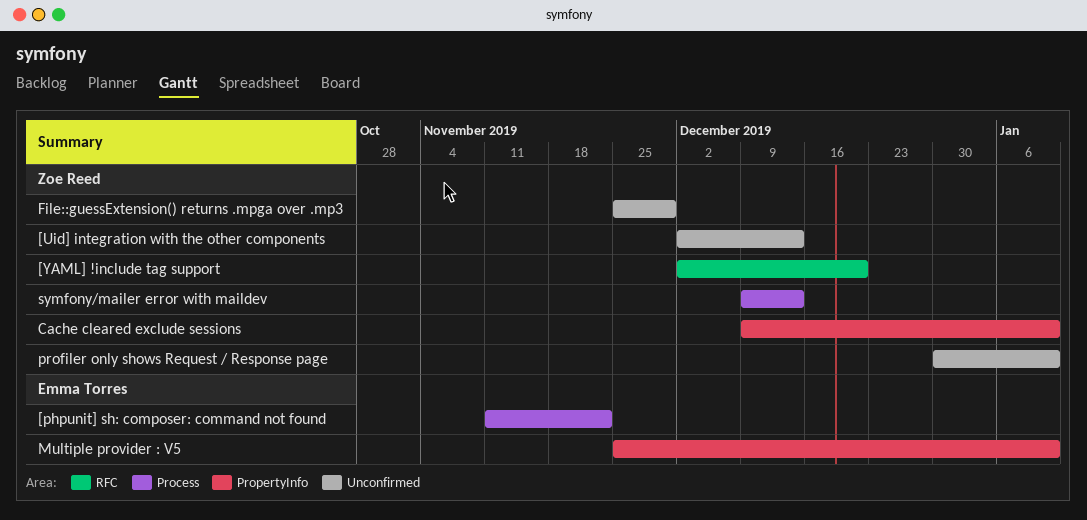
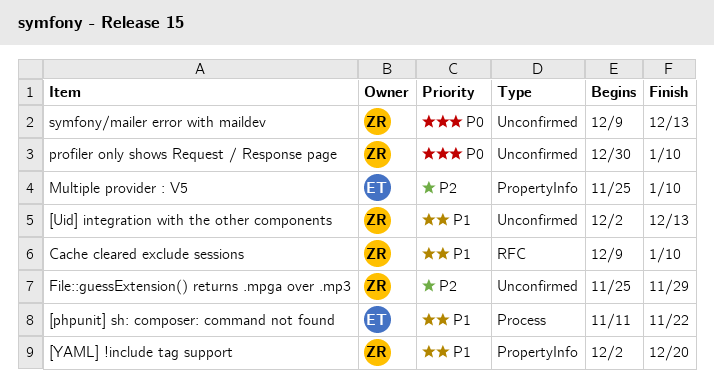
[YAML] !include tag support, label: RFC -> PropertyInfo
Cache cleared exclude sessions, label: PropertyInfo -> RFC
symfony/mailer error with maildev, label: Process -> Unconfirmed

